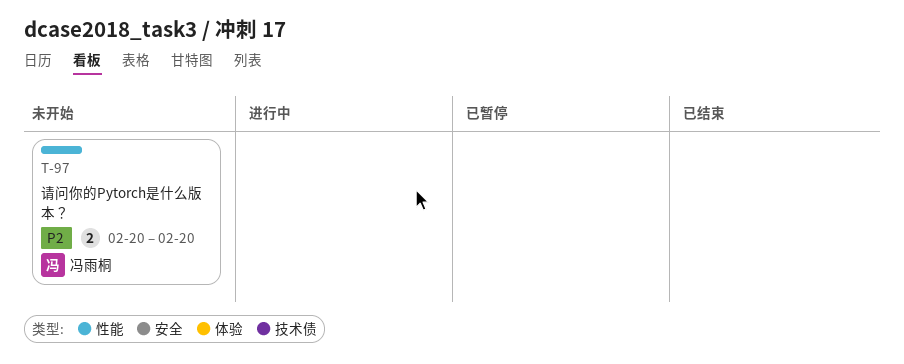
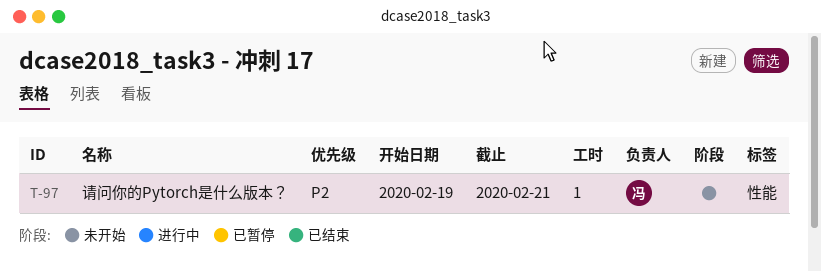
T-97, estimate: 2 -> 1
T-97, start: Feb 20 -> Feb 19
T-97, due: Feb 20 -> Feb 21

